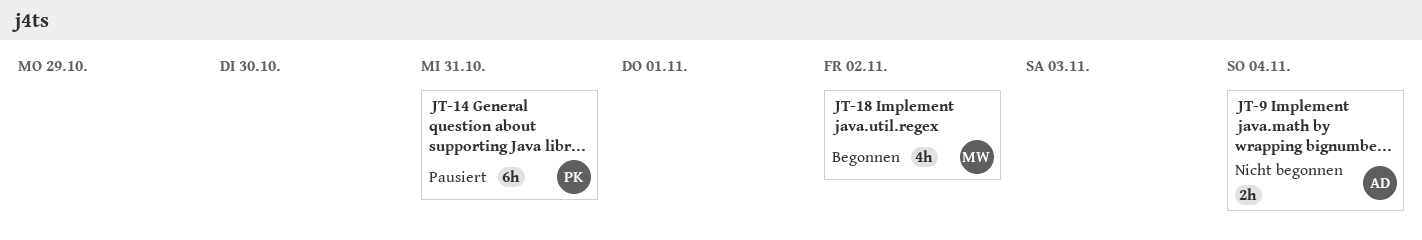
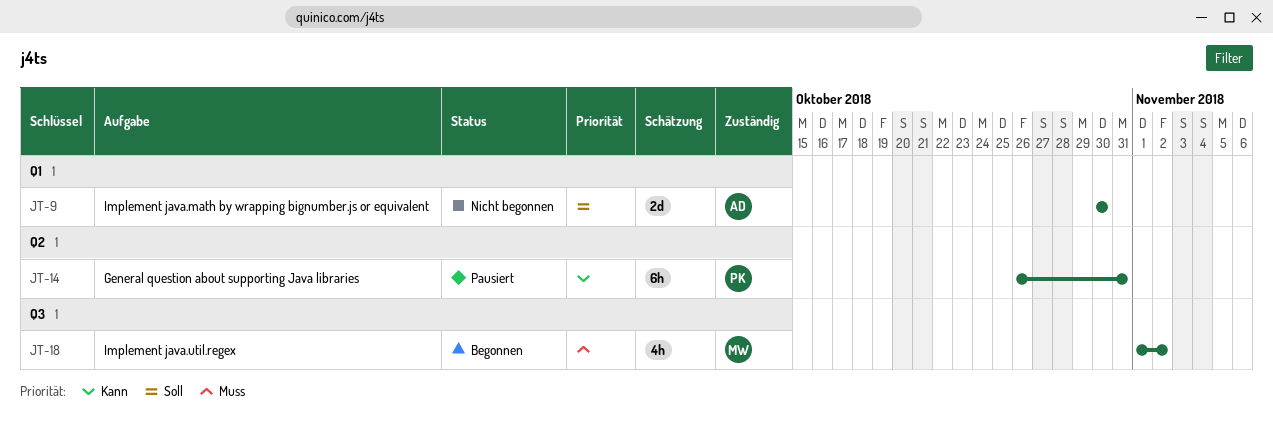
JT-9, estimate: 2h -> 2d
JT-9, due: Nov 4 -> Oct 30

